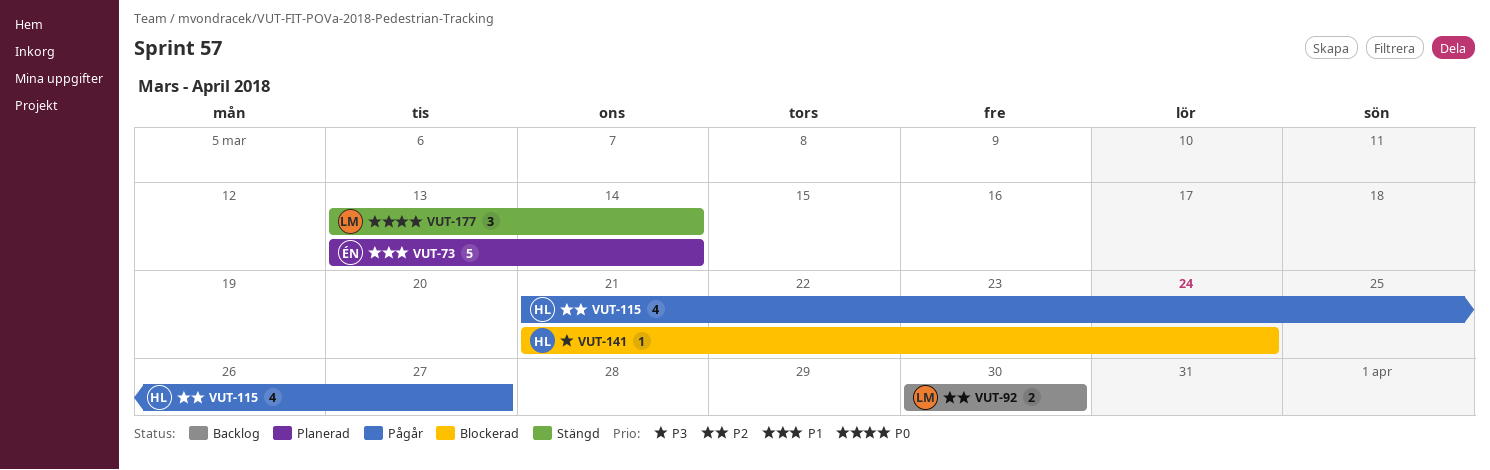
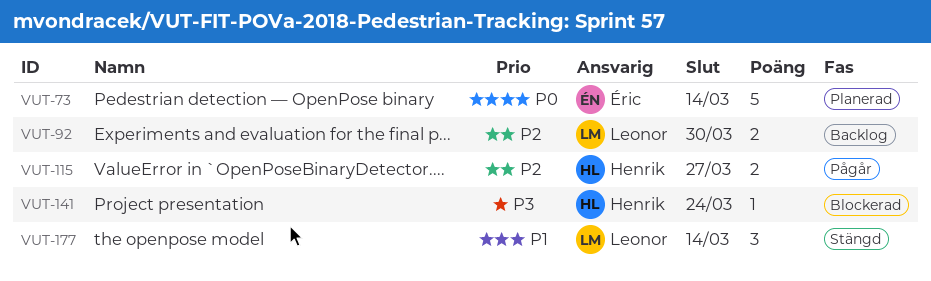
VUT-73, priority: P1 -> P0
VUT-115, estimate: 4 -> 2
VUT-177, priority: P0 -> P1

